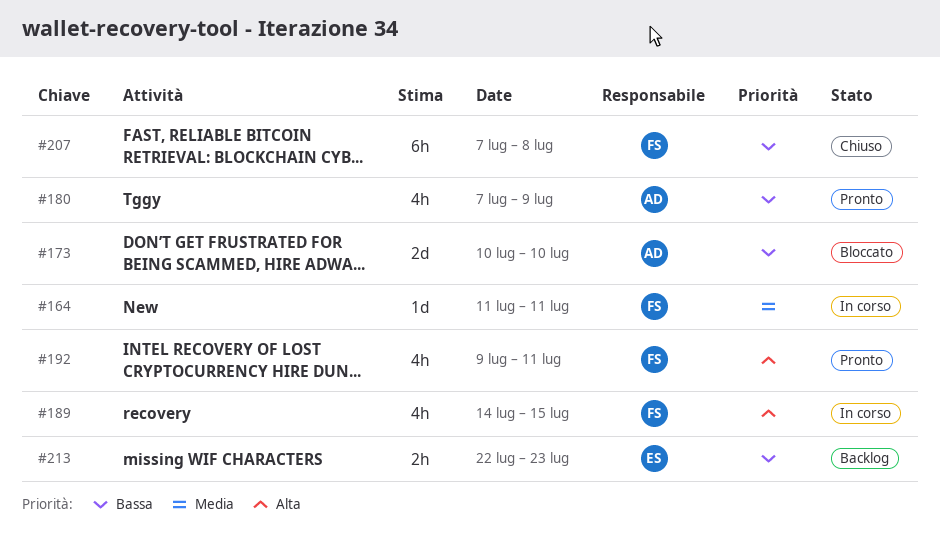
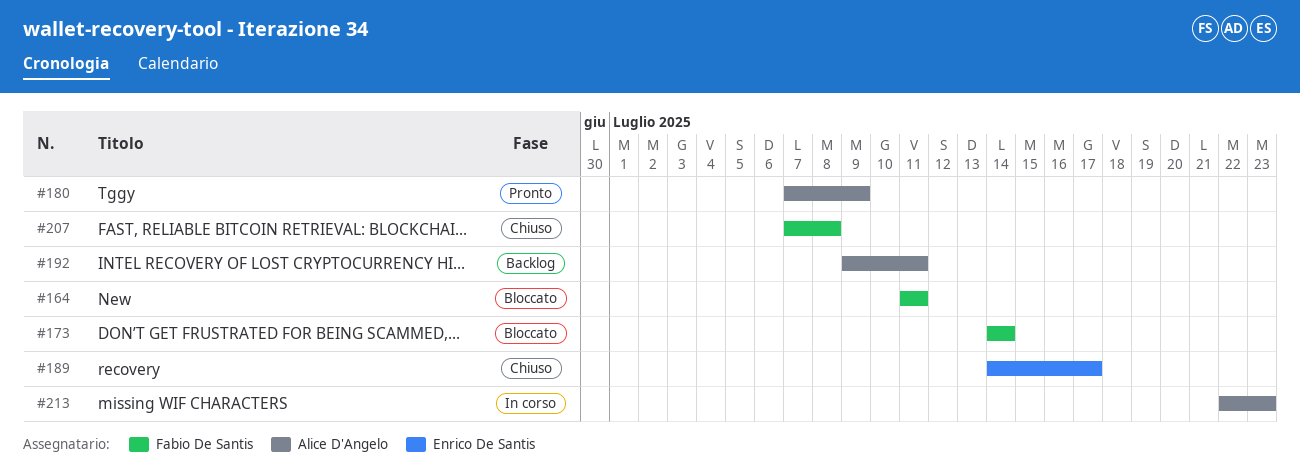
#164, status: In corso -> Bloccato
#173, owner: Alice D'Angelo -> Fabio De Santis
#173, start: Jul 10 -> Jul 14
#173, due: Jul 10 -> Jul 14
#189, status: In corso -> Chiuso
#189, owner: Fabio De Santis -> Enrico De Santis
#189, due: Jul 15 -> Jul 17
#192, status: Pronto -> Backlog
#192, owner: Fabio De Santis -> Alice D'Angelo
#213, status: Backlog -> In corso
#213, owner: Enrico De Santis -> Alice D'Angelo

